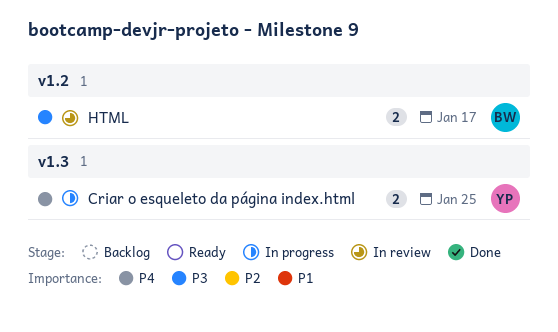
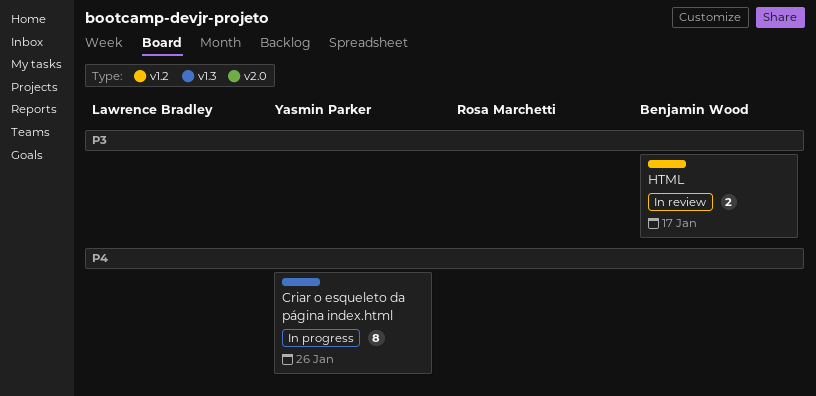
Criar o esqueleto da página index.html, estimate: 2 -> 8
Criar o esqueleto da página index.html, due: Jan 25 -> Jan 26

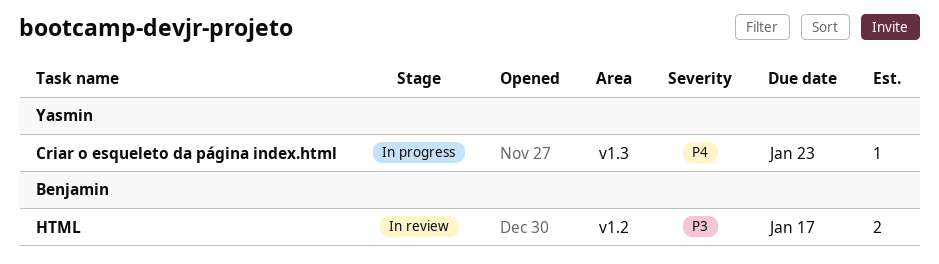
Criar o esqueleto da página index.html, estimate: 8 -> 1
Criar o esqueleto da página index.html, due: Jan 26 -> Jan 23

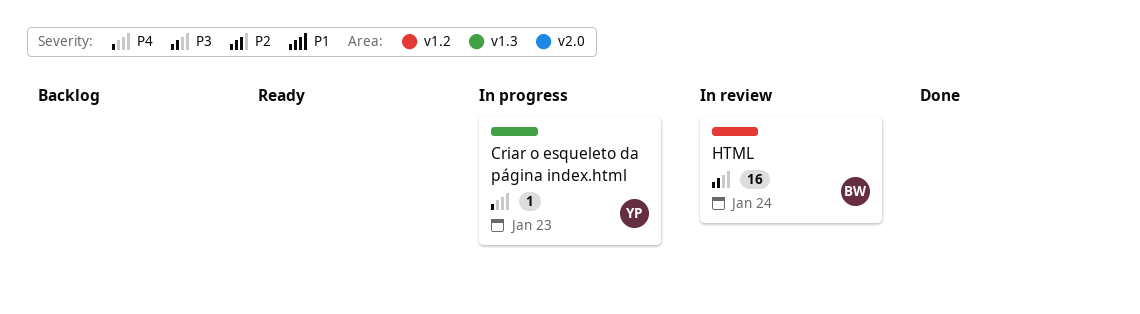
HTML, estimate: 2 -> 16
HTML, due: Jan 17 -> Jan 24

